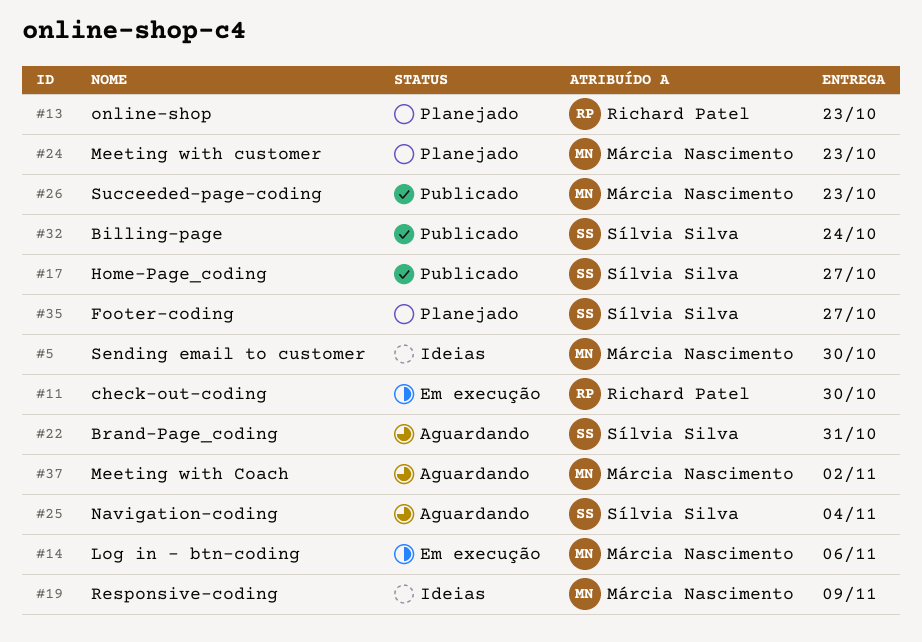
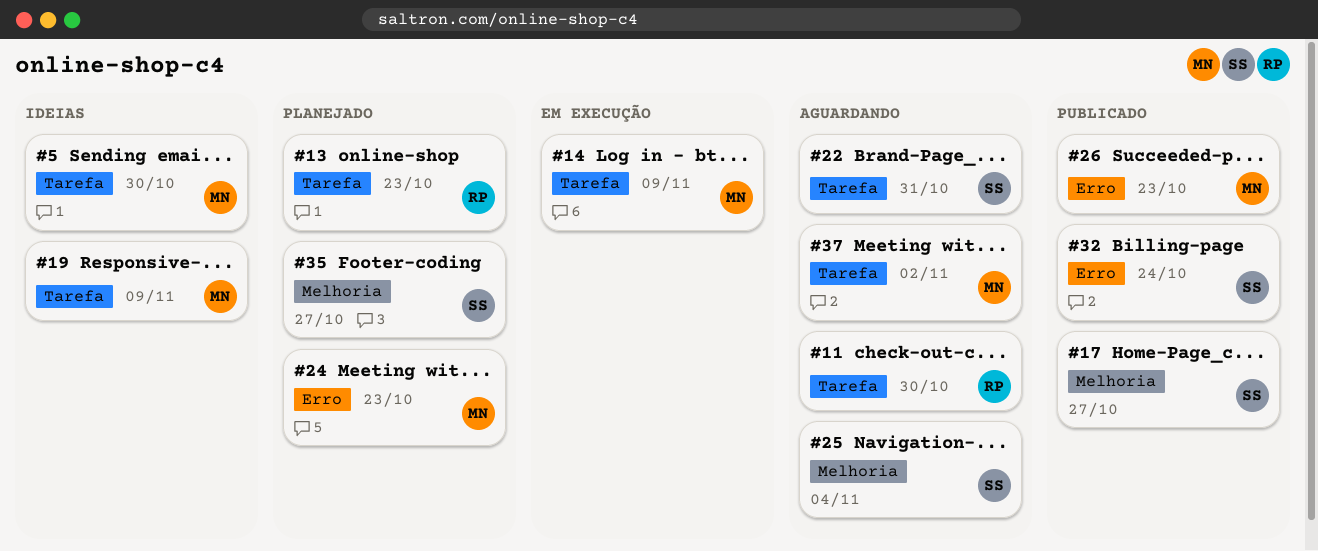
#11, status: Em execução -> Aguardando
#14, due: Nov 6 -> Nov 9

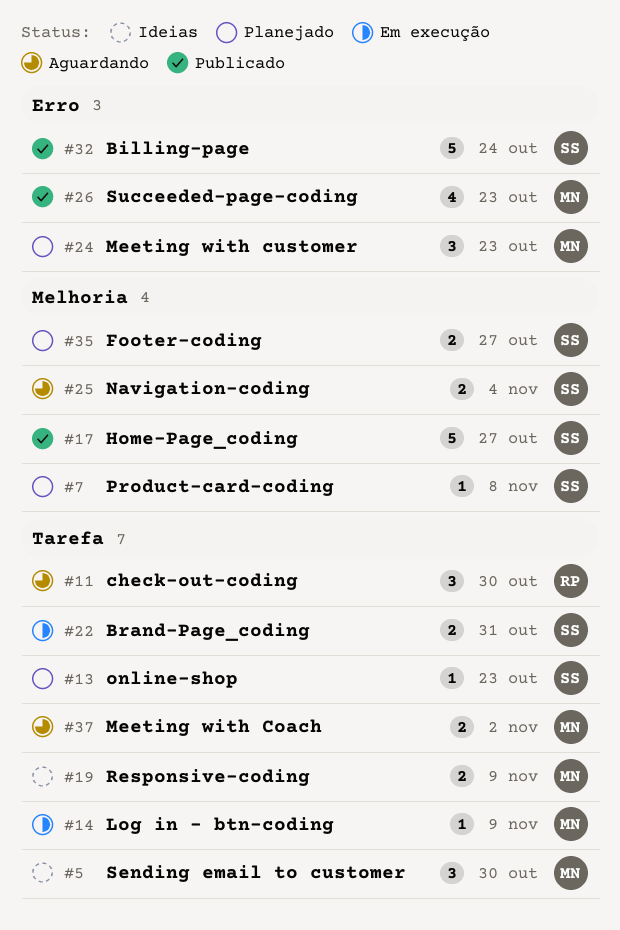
#7: none -> present
#13, owner: RP -> SS
#22, status: Aguardando -> Em execução

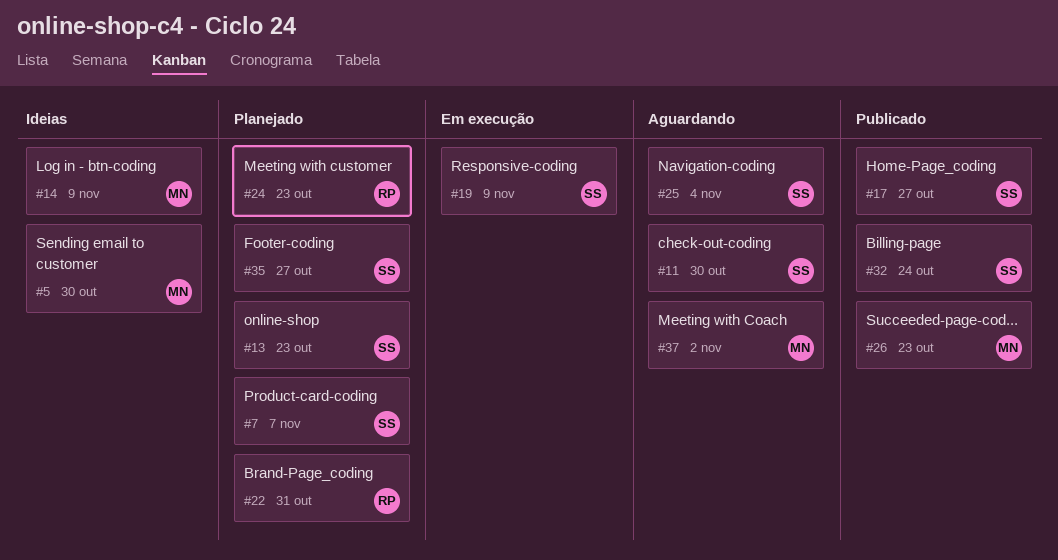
#7, due: Nov 8 -> Nov 7
#11, owner: RP -> SS
#14, status: Em execução -> Ideias
#19, status: Ideias -> Em execução
#19, owner: MN -> SS
#22, status: Em execução -> Planejado
#22, owner: SS -> RP
#24, owner: MN -> RP

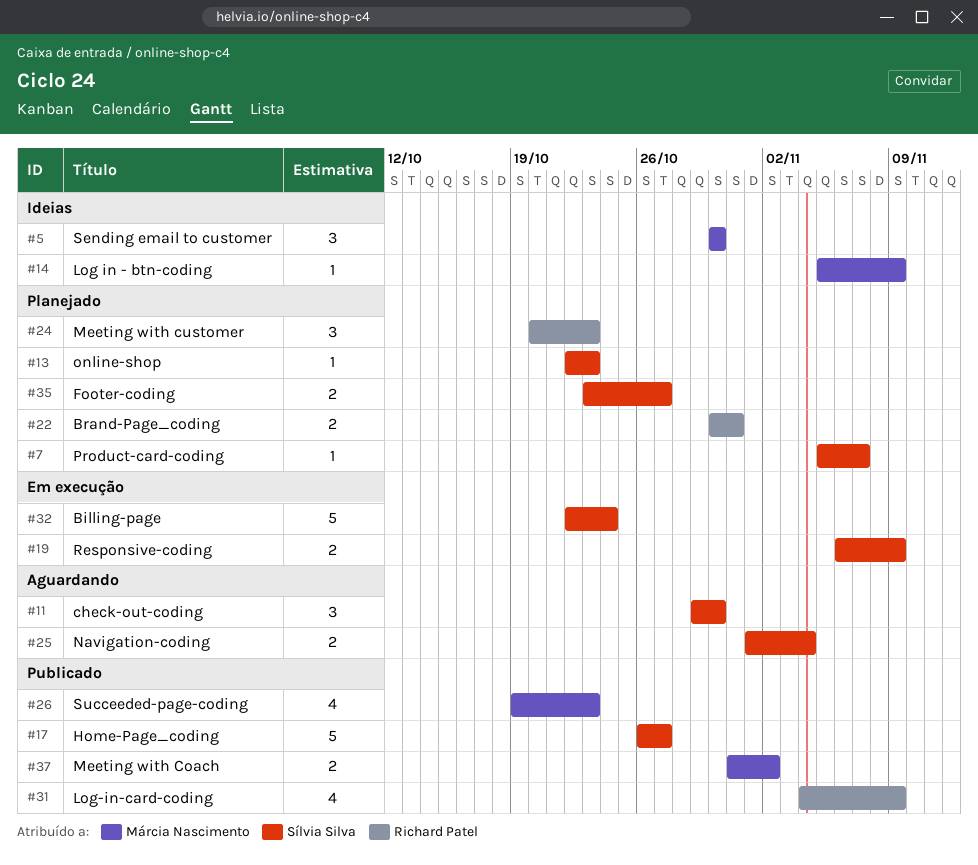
#31: none -> present
#32, status: Publicado -> Em execução
#37, status: Aguardando -> Publicado

